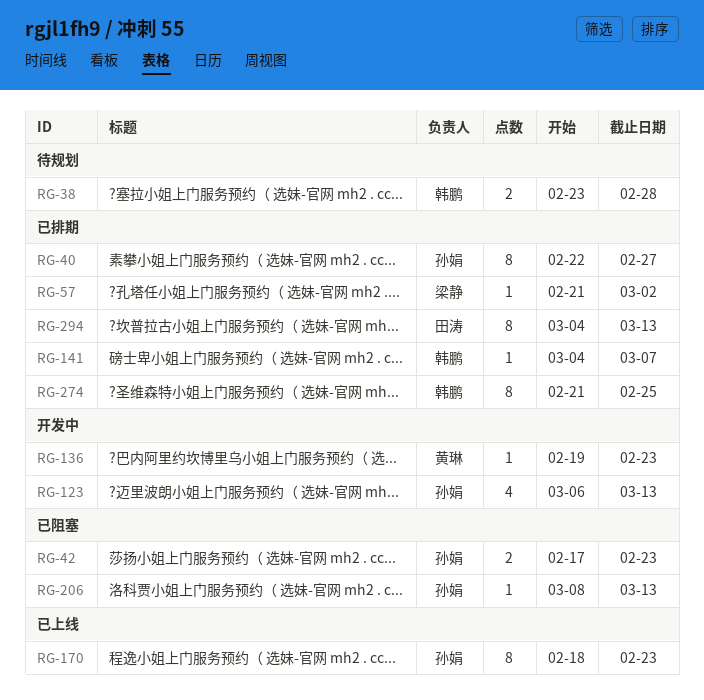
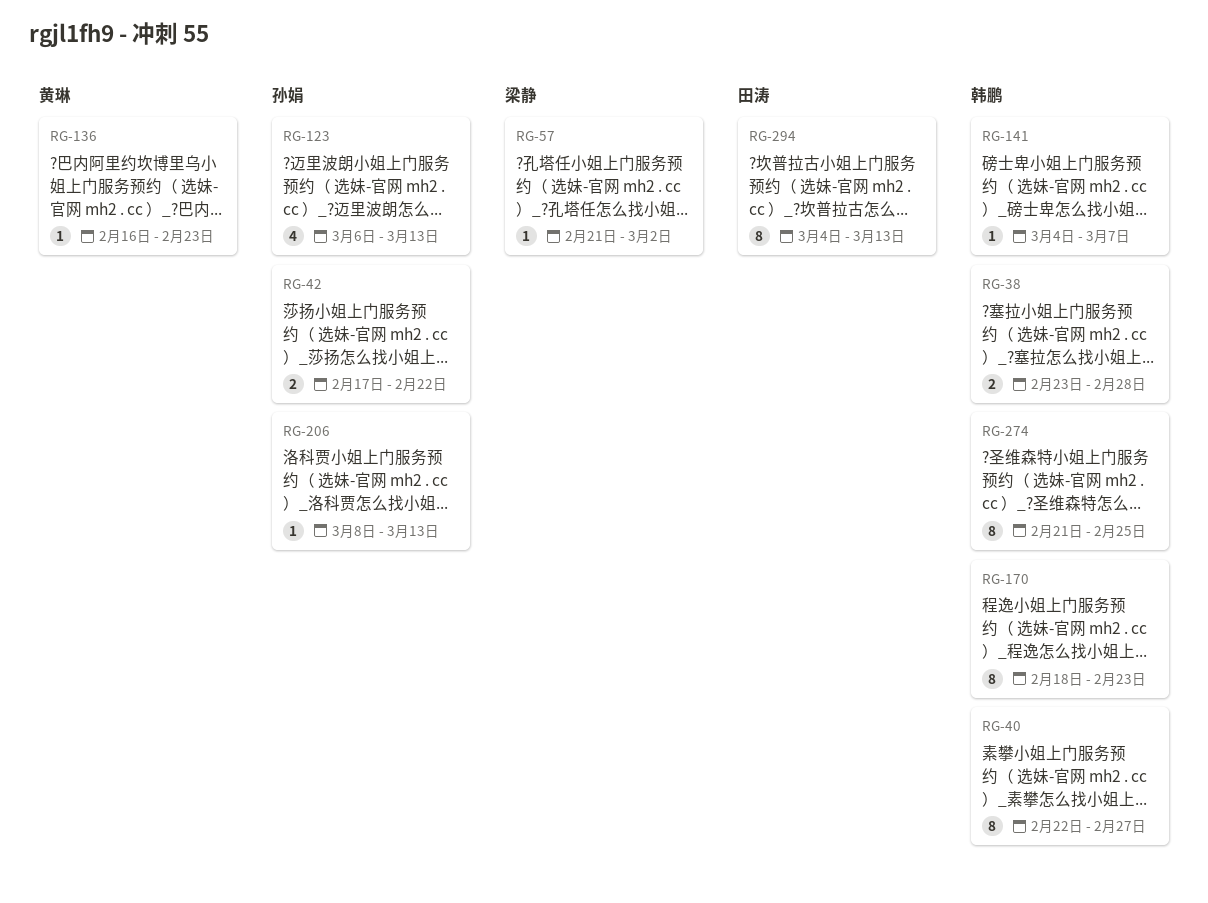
RG-40, owner: 孙娟 -> 韩鹏
RG-42, due: Feb 23 -> Feb 22
RG-136, start: Feb 19 -> Feb 16
RG-170, owner: 孙娟 -> 韩鹏

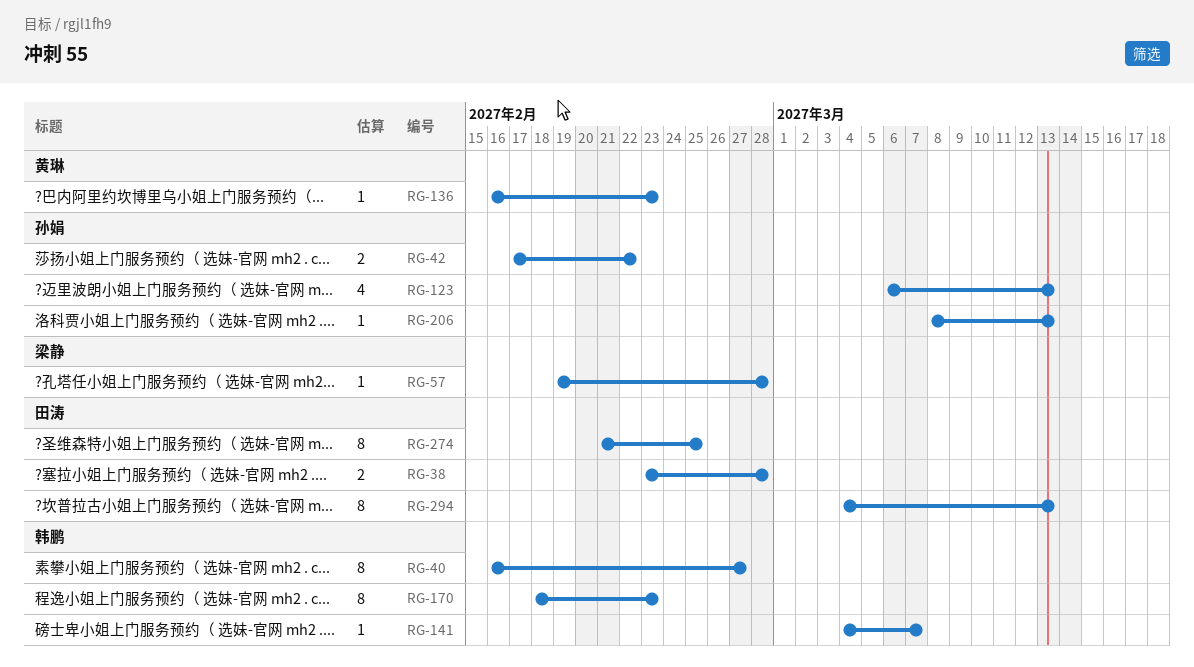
RG-38, owner: 韩鹏 -> 田涛
RG-40, start: Feb 22 -> Feb 16
RG-57, start: Feb 21 -> Feb 19
RG-57, due: Mar 2 -> Feb 28
RG-274, owner: 韩鹏 -> 田涛

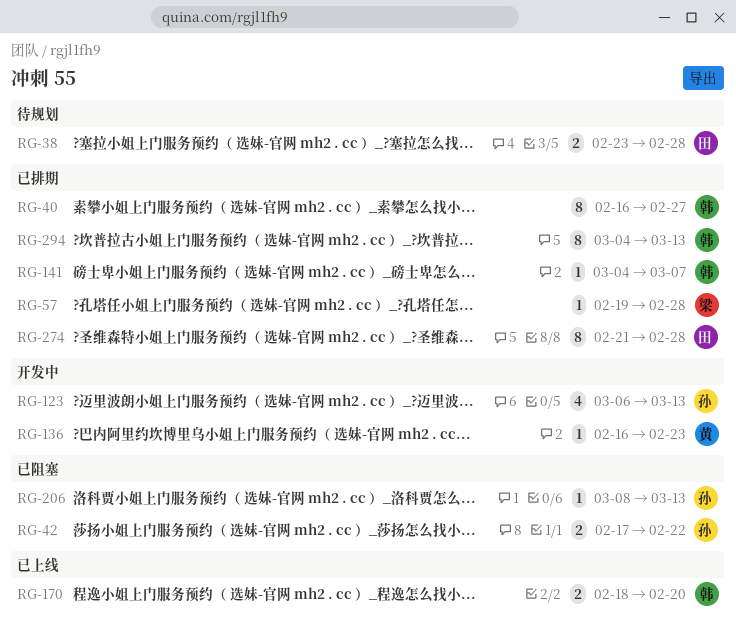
RG-170, estimate: 8 -> 2
RG-170, due: Feb 23 -> Feb 20
RG-274, due: Feb 25 -> Feb 28
RG-294, owner: 田涛 -> 韩鹏

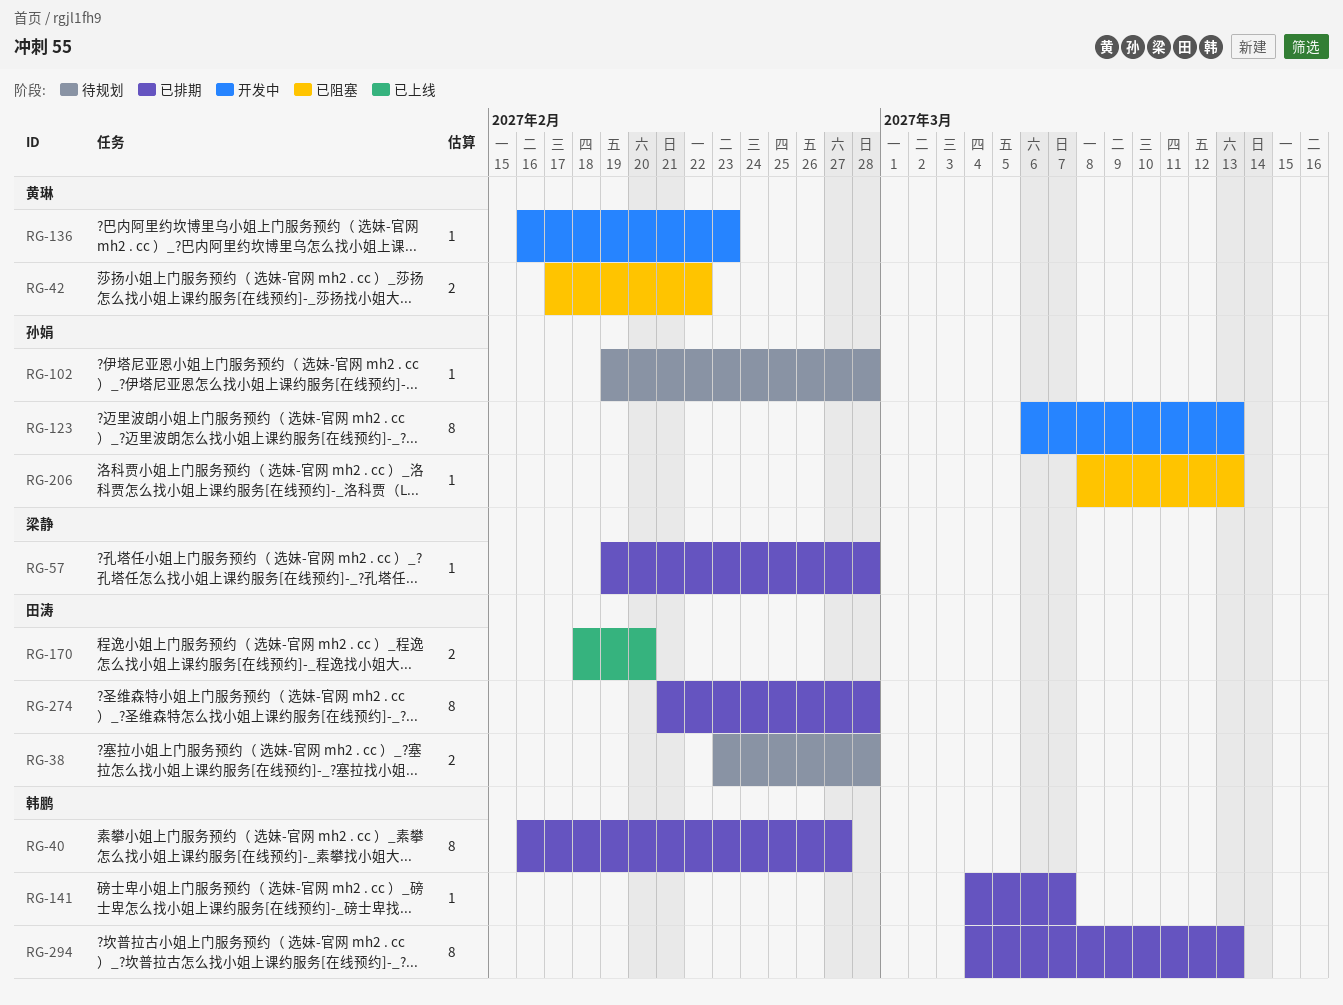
RG-42, owner: 孙娟 -> 黄琳
RG-102: none -> present
RG-123, estimate: 4 -> 8
RG-170, owner: 韩鹏 -> 田涛

